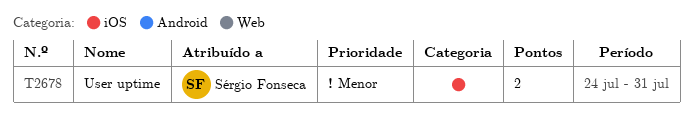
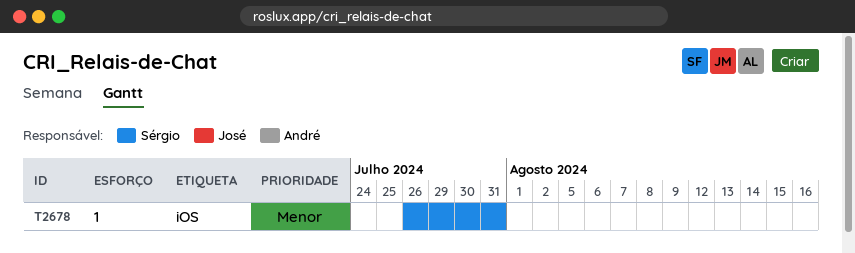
T2678, estimate: 2 -> 1
T2678, start: Jul 24 -> Jul 26

